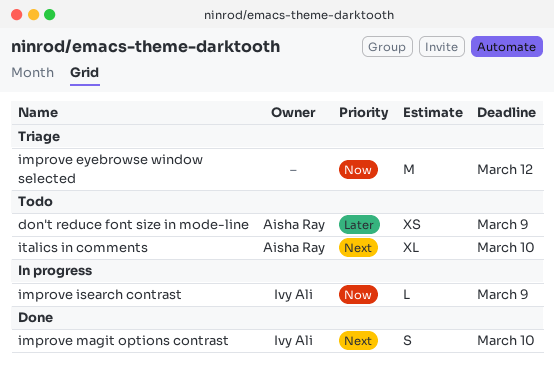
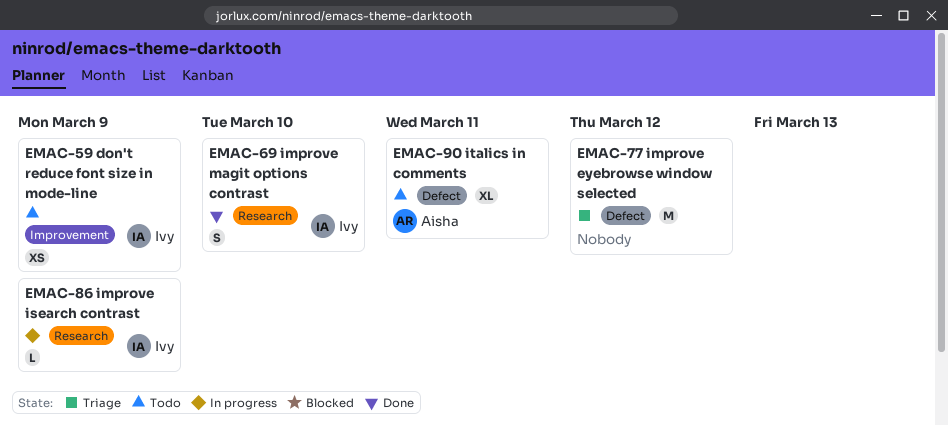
don't reduce font size in mode-line, owner: Aisha Ray -> Ivy Ali
italics in comments, due: Mar 10 -> Mar 11

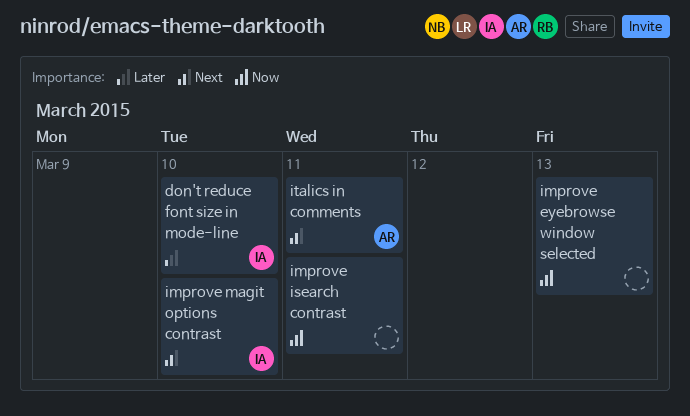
don't reduce font size in mode-line, due: Mar 9 -> Mar 10
improve eyebrowse window selected, due: Mar 12 -> Mar 13
improve isearch contrast, owner: Ivy -> none
improve isearch contrast, due: Mar 9 -> Mar 11

